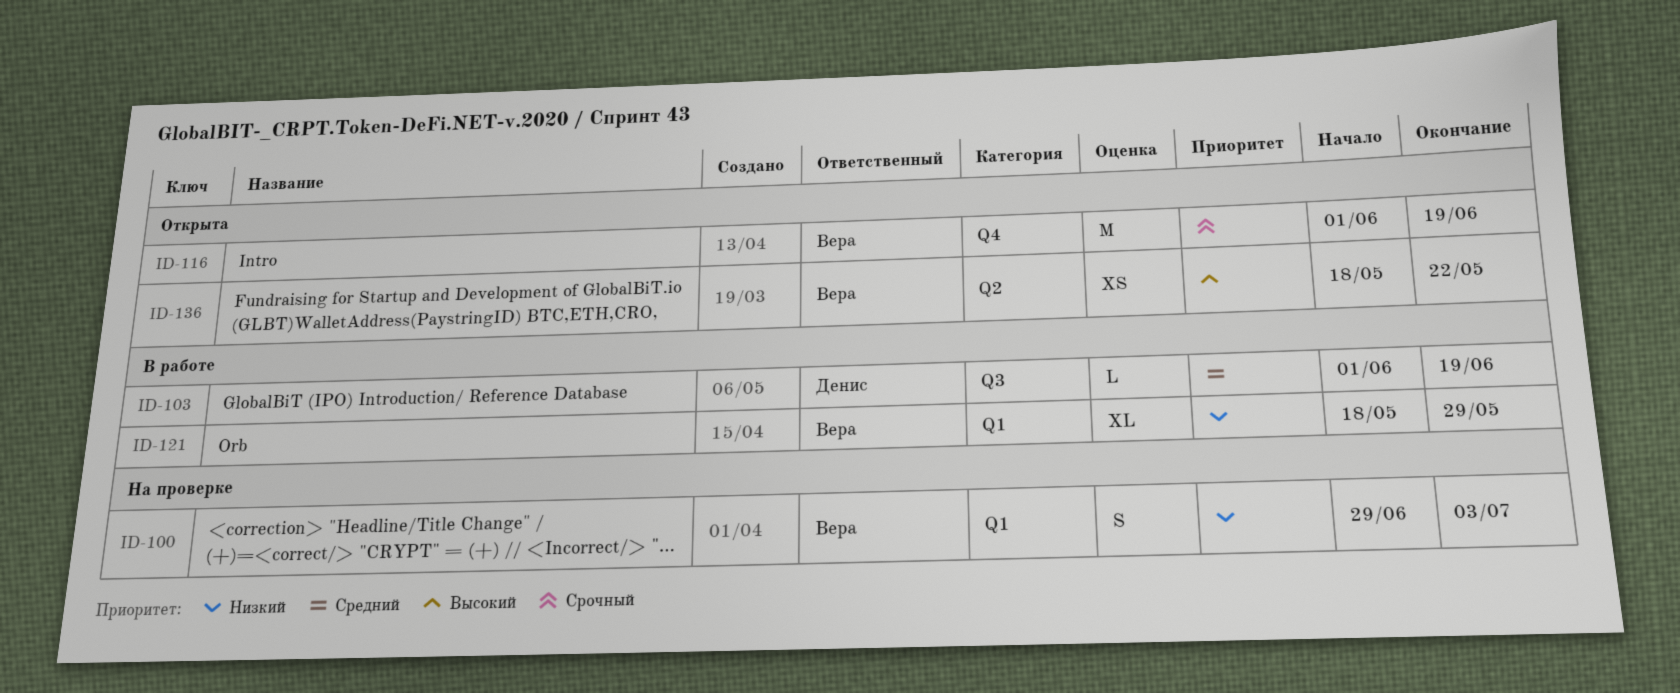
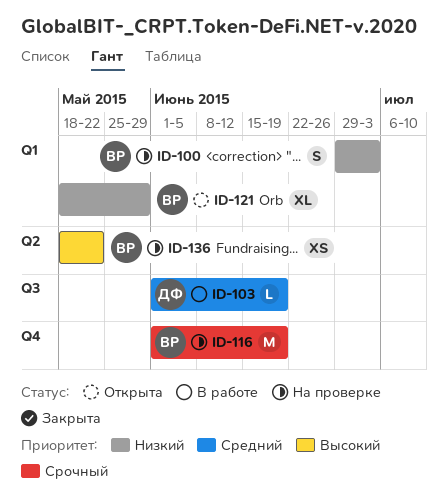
ID-116, status: Открыта -> На проверке
ID-121, status: В работе -> Открыта
ID-136, status: Открыта -> На проверке

